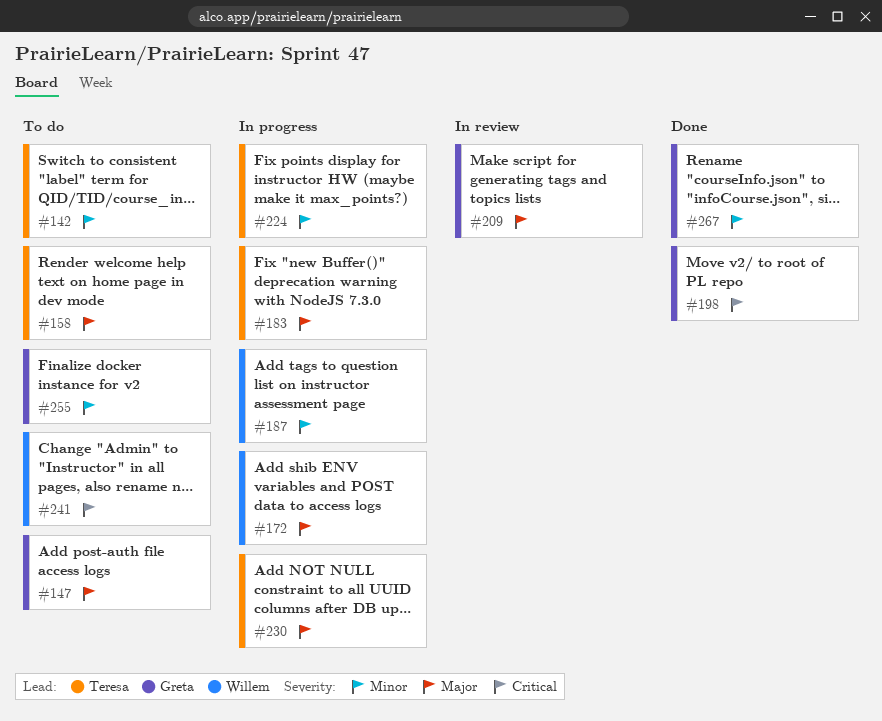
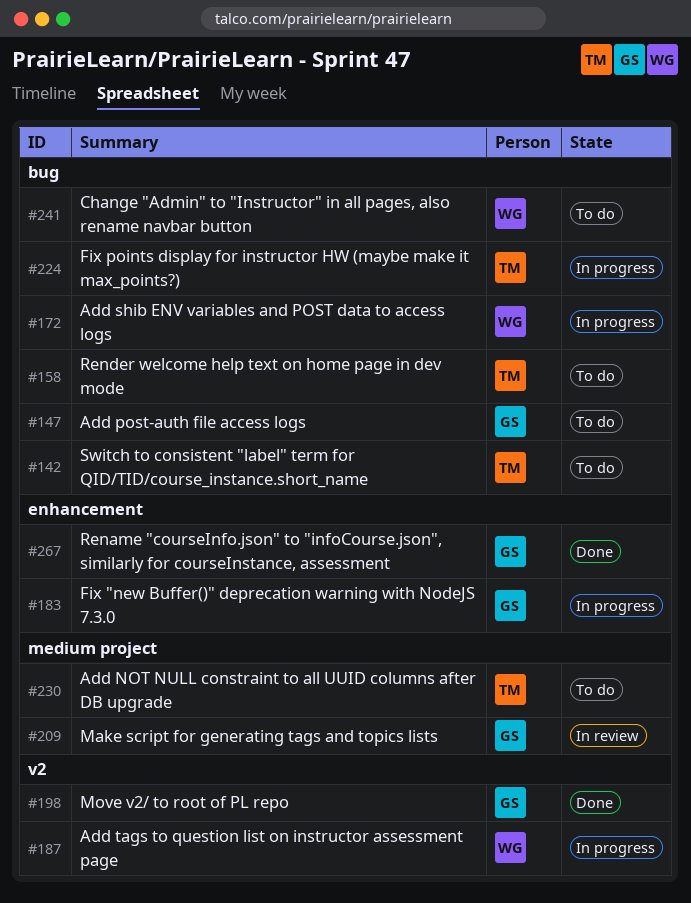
#183, owner: Teresa -> Greta
#230, status: In progress -> To do
#255: present -> none

